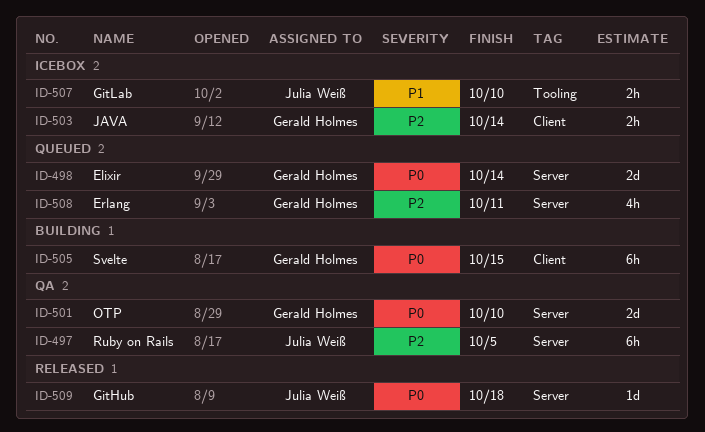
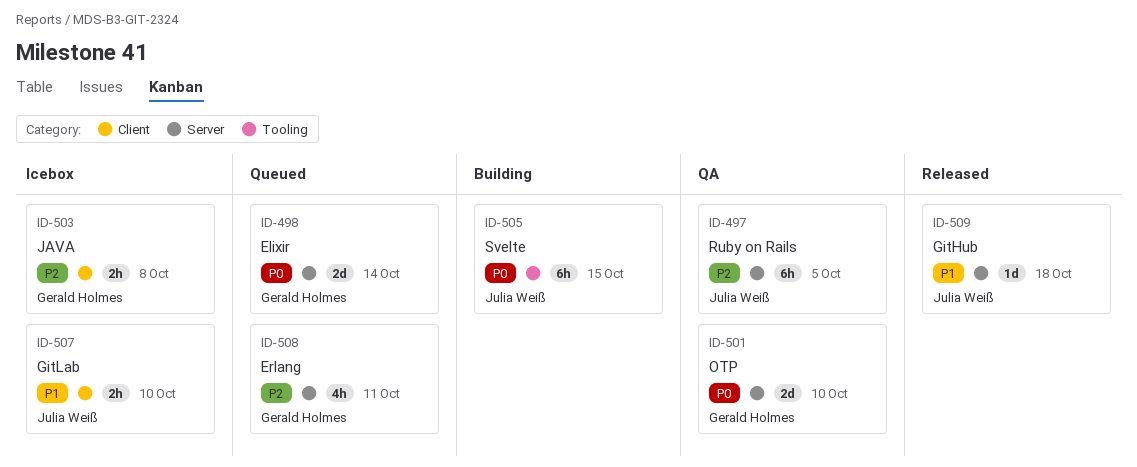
ID-503, due: Oct 14 -> Oct 8
ID-505, owner: Gerald Holmes -> Julia Weiß
ID-505, label: Client -> Tooling
ID-507, label: Tooling -> Client
ID-509, priority: P0 -> P1

